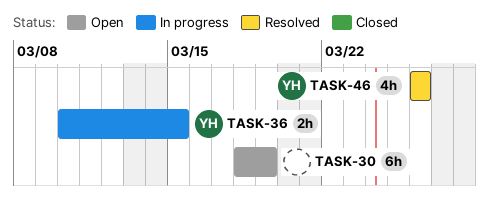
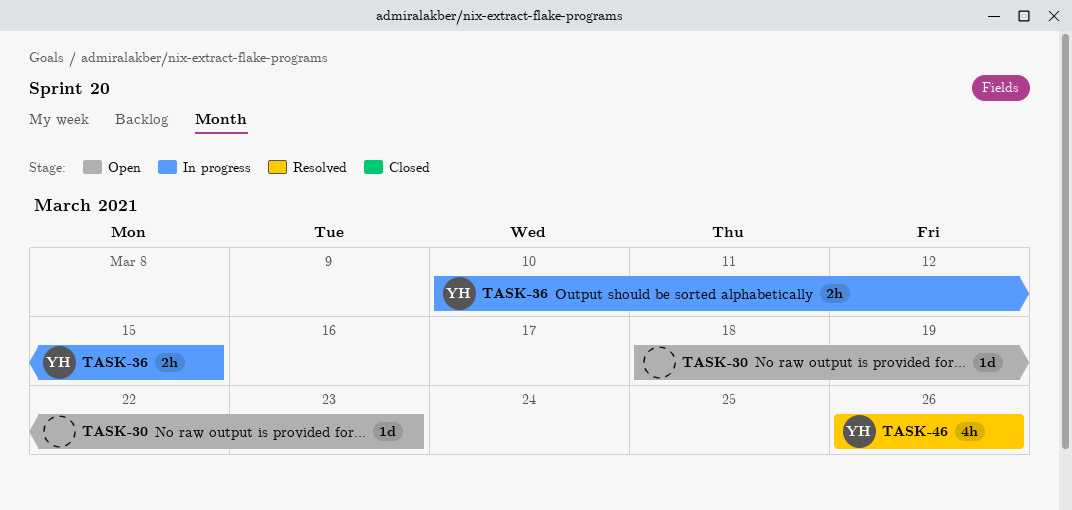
TASK-30, estimate: 6h -> 1d
TASK-30, due: Mar 19 -> Mar 23

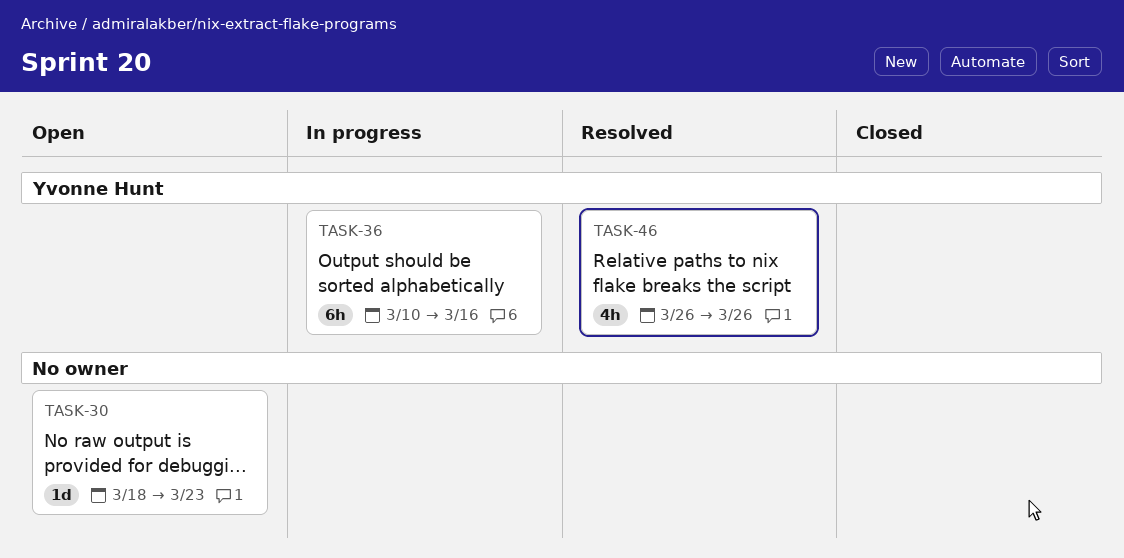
TASK-36, estimate: 2h -> 6h
TASK-36, due: Mar 15 -> Mar 16

